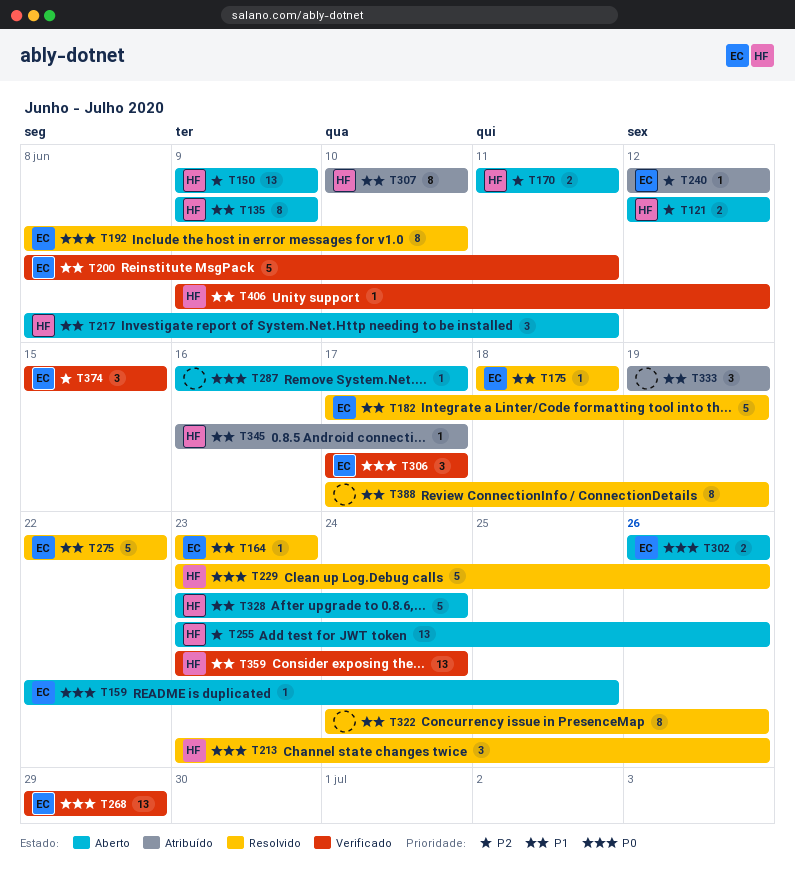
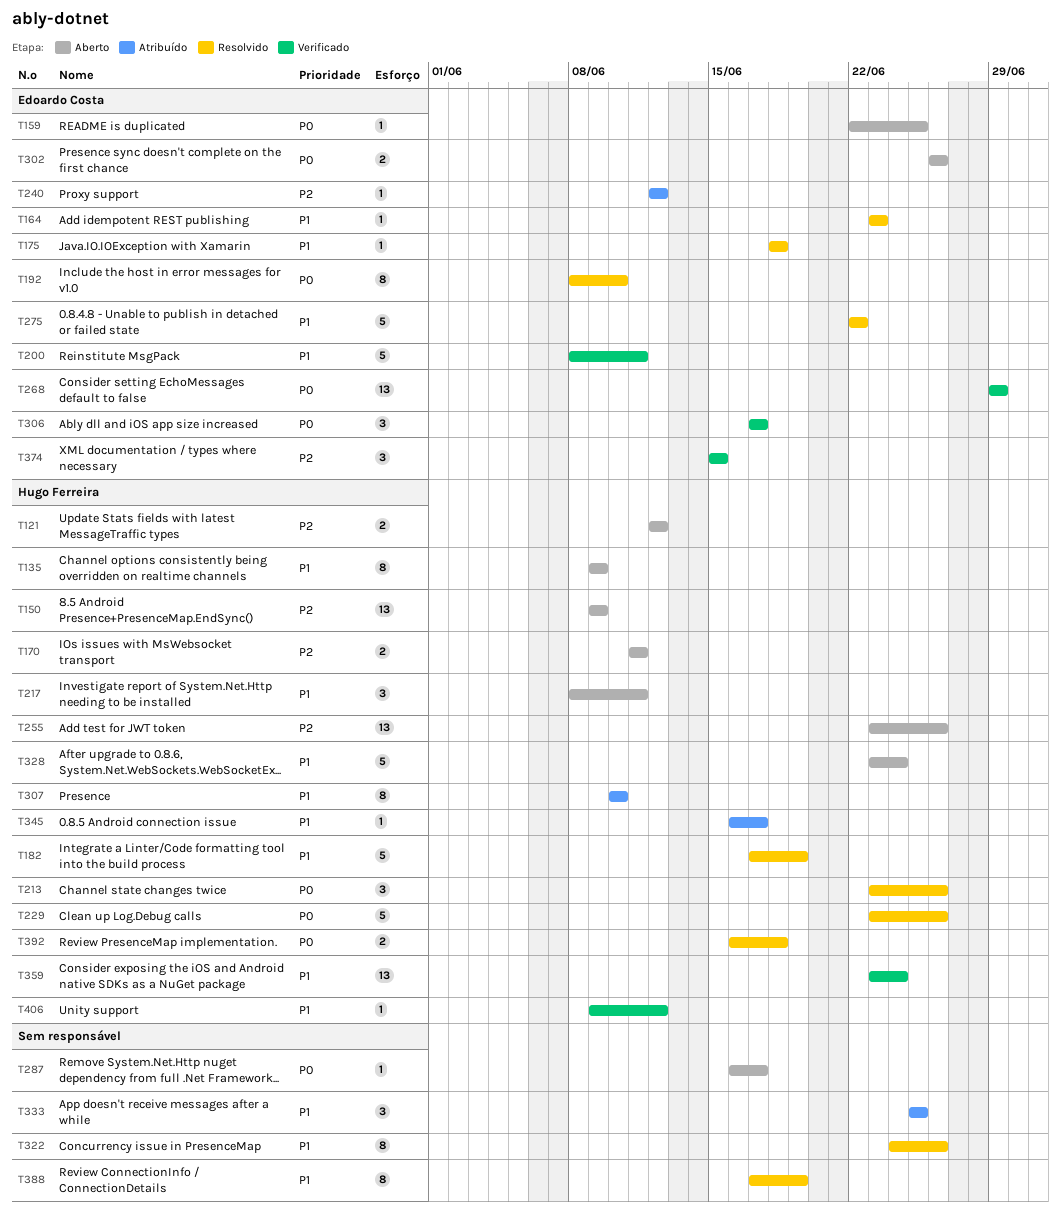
T182, owner: Edoardo Costa -> Hugo Ferreira
T333, start: Jun 19 -> Jun 25
T333, due: Jun 19 -> Jun 25
T392: none -> present

